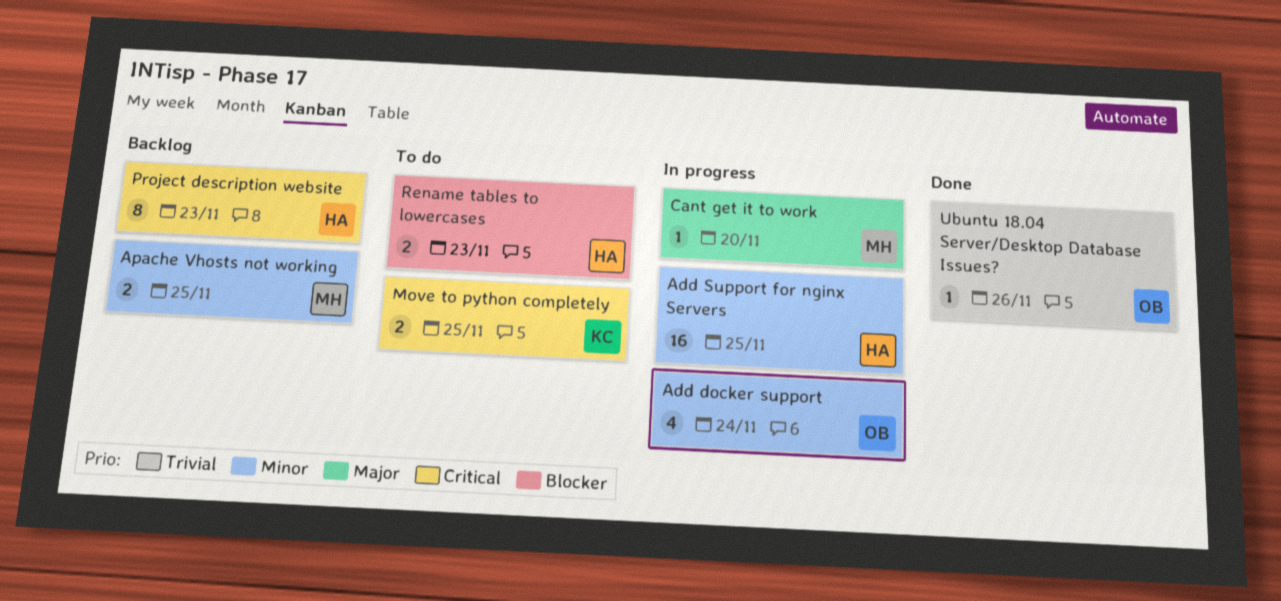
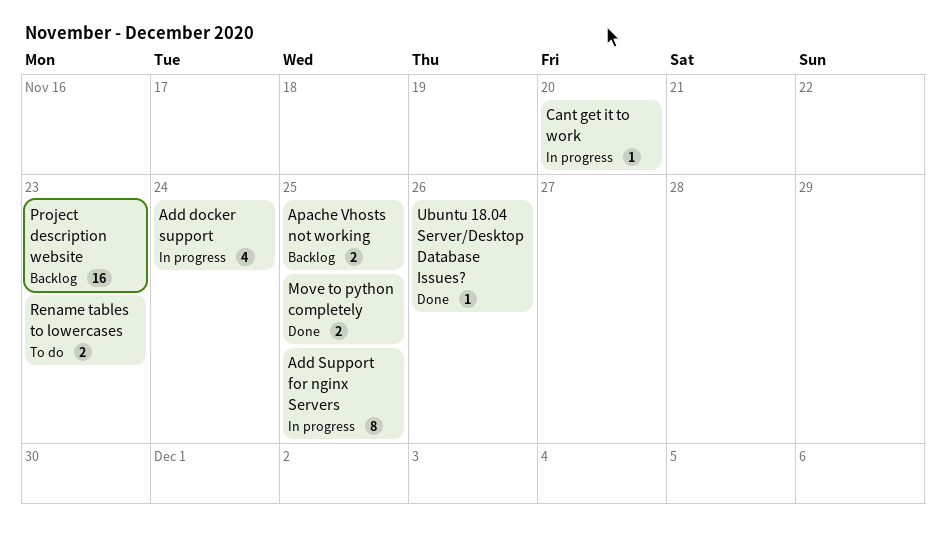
Add Support for nginx Servers, estimate: 16 -> 8
Move to python completely, status: To do -> Done
Project description website, estimate: 8 -> 16

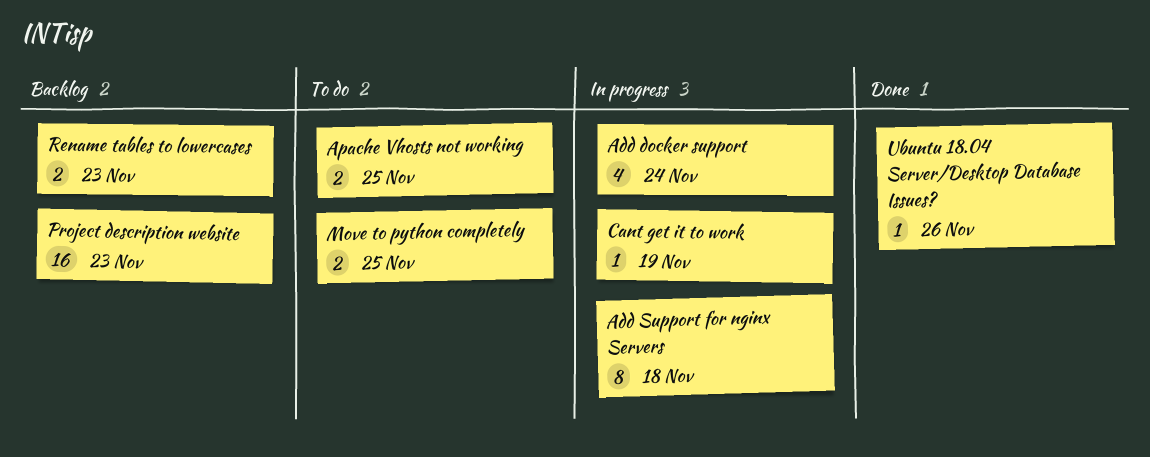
Add Support for nginx Servers, due: Nov 25 -> Nov 18
Apache Vhosts not working, status: Backlog -> To do
Cant get it to work, due: Nov 20 -> Nov 19
Move to python completely, status: Done -> To do
Rename tables to lowercases, status: To do -> Backlog

